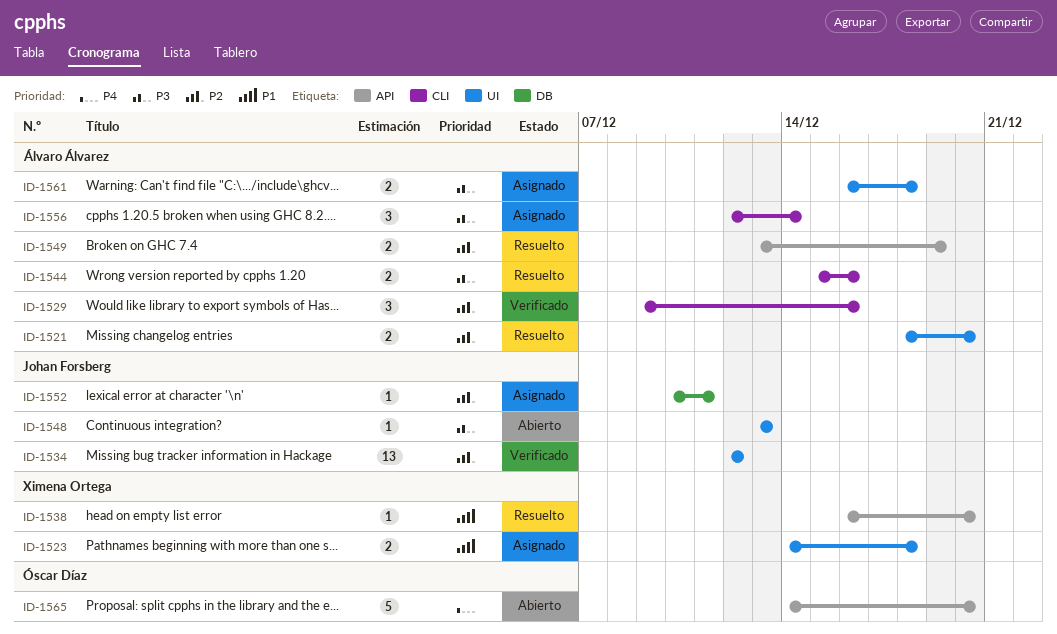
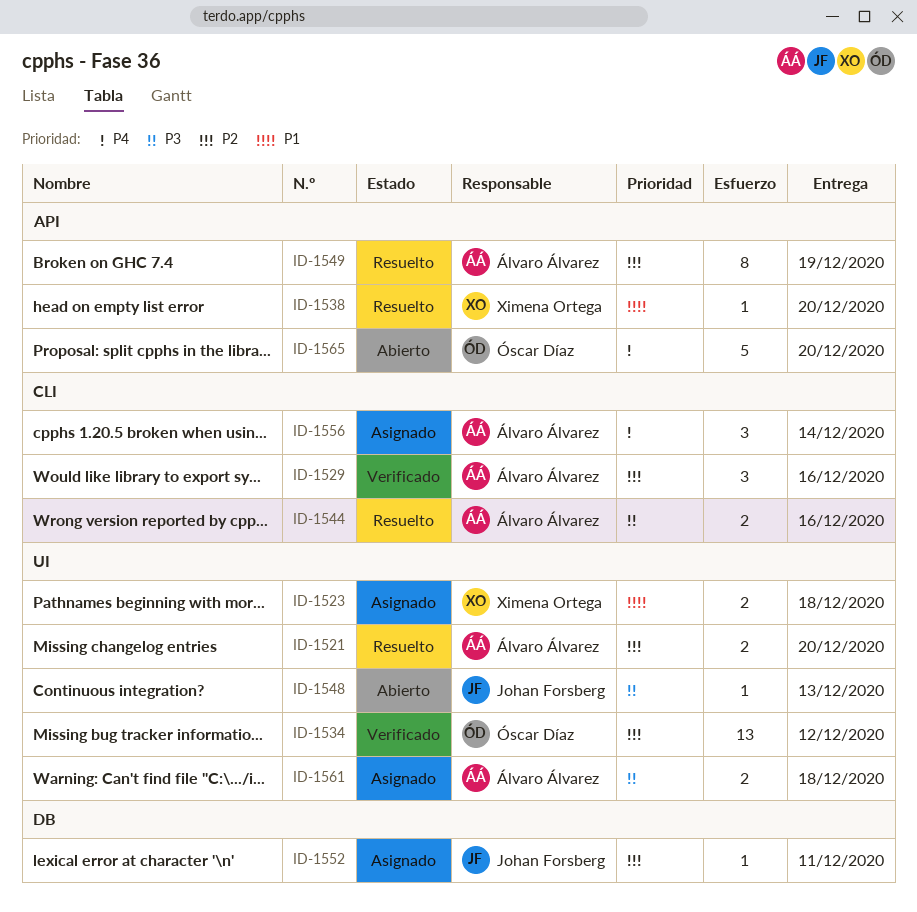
ID-1534, owner: Johan Forsberg -> Óscar Díaz
ID-1549, estimate: 2 -> 8
ID-1556, priority: P3 -> P4

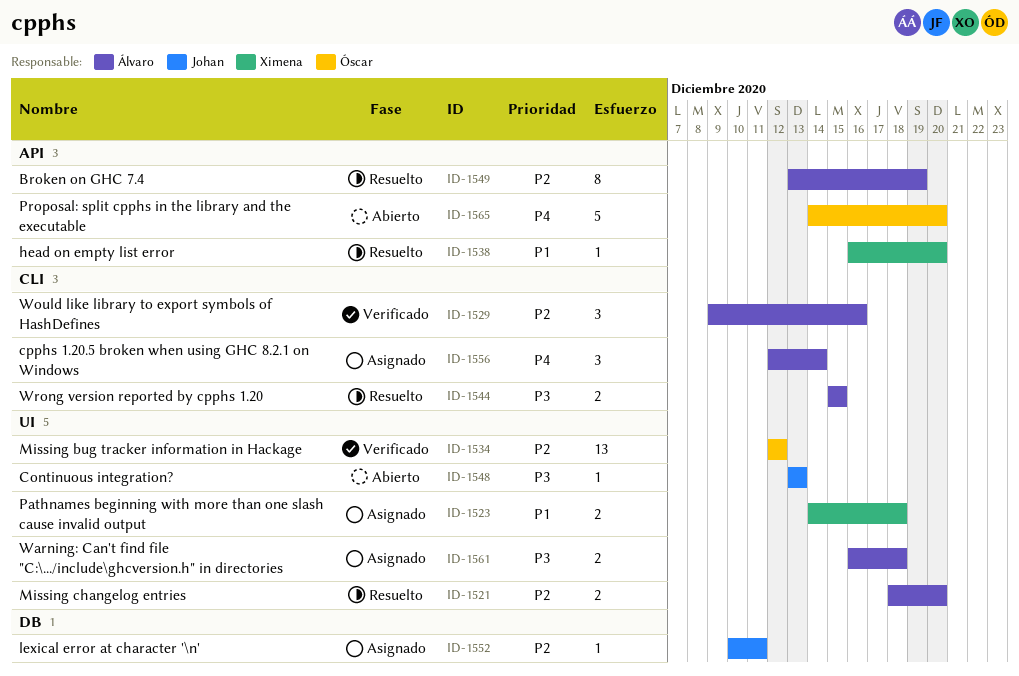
ID-1544, due: Dec 16 -> Dec 15

